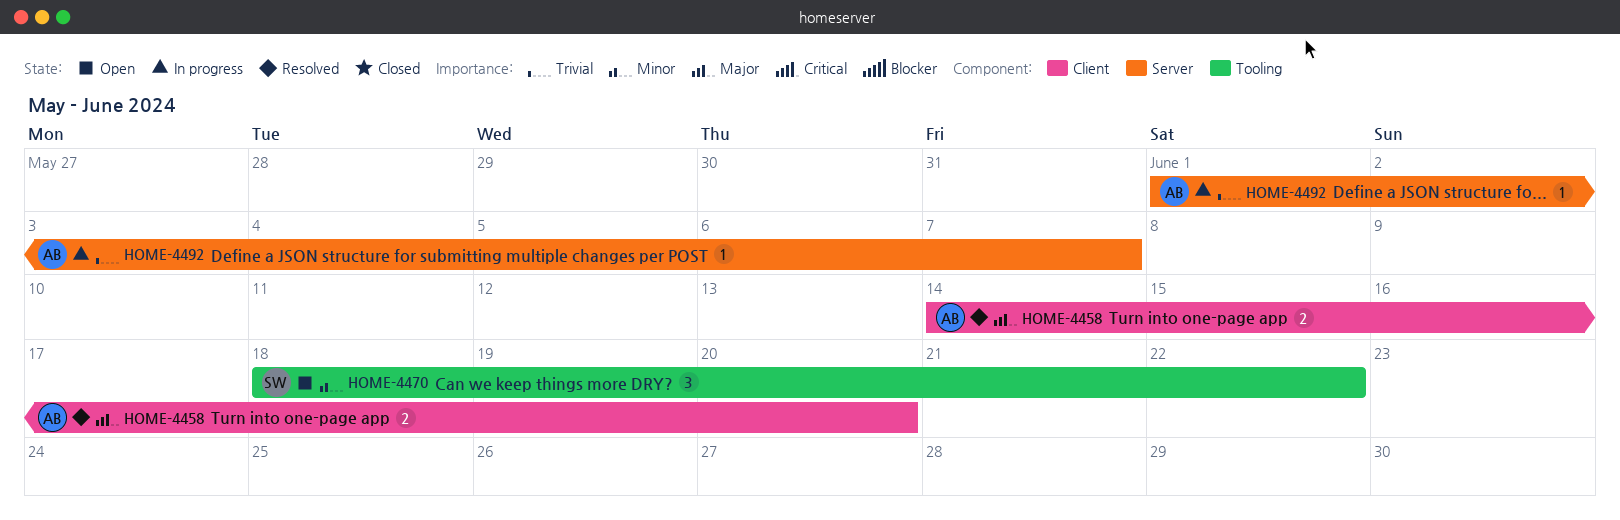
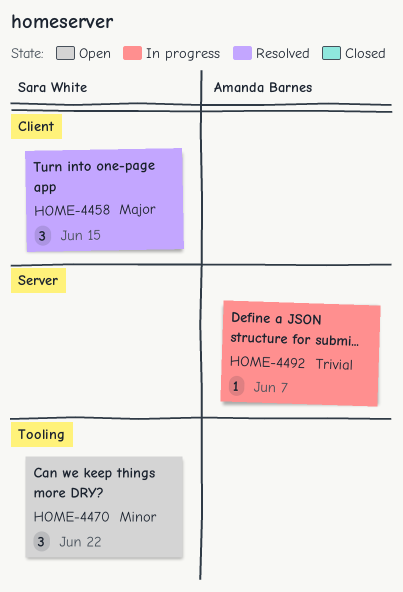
HOME-4458, owner: Amanda Barnes -> Sara White
HOME-4458, estimate: 2 -> 3
HOME-4458, due: Jun 20 -> Jun 15

